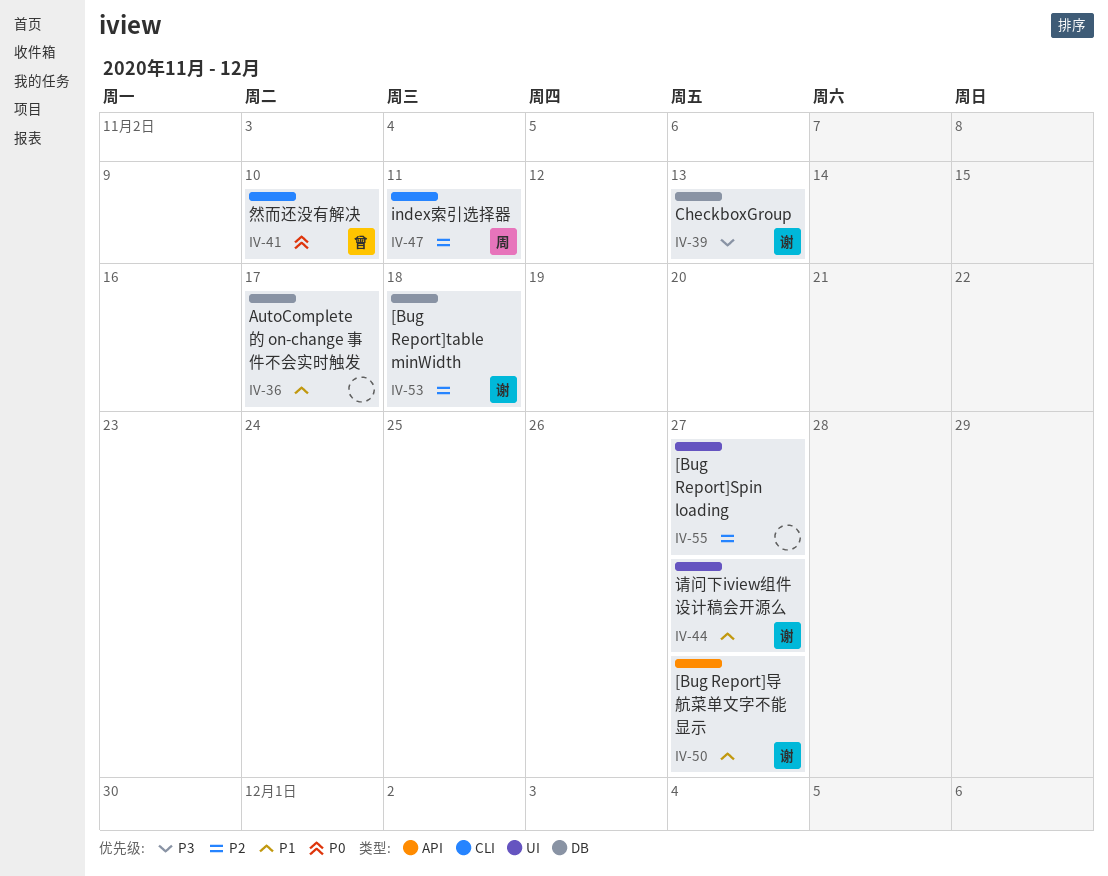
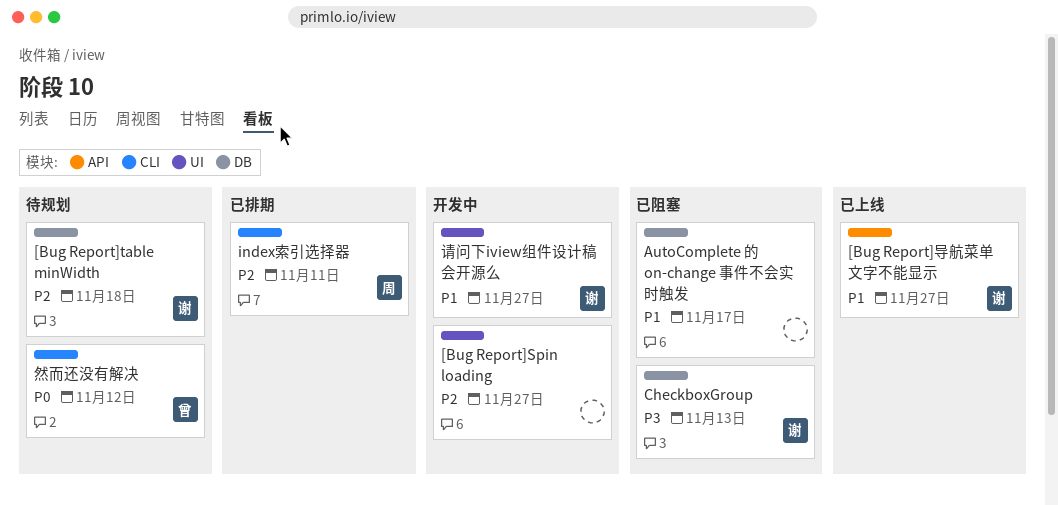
然而还没有解决, due: Nov 10 -> Nov 12

